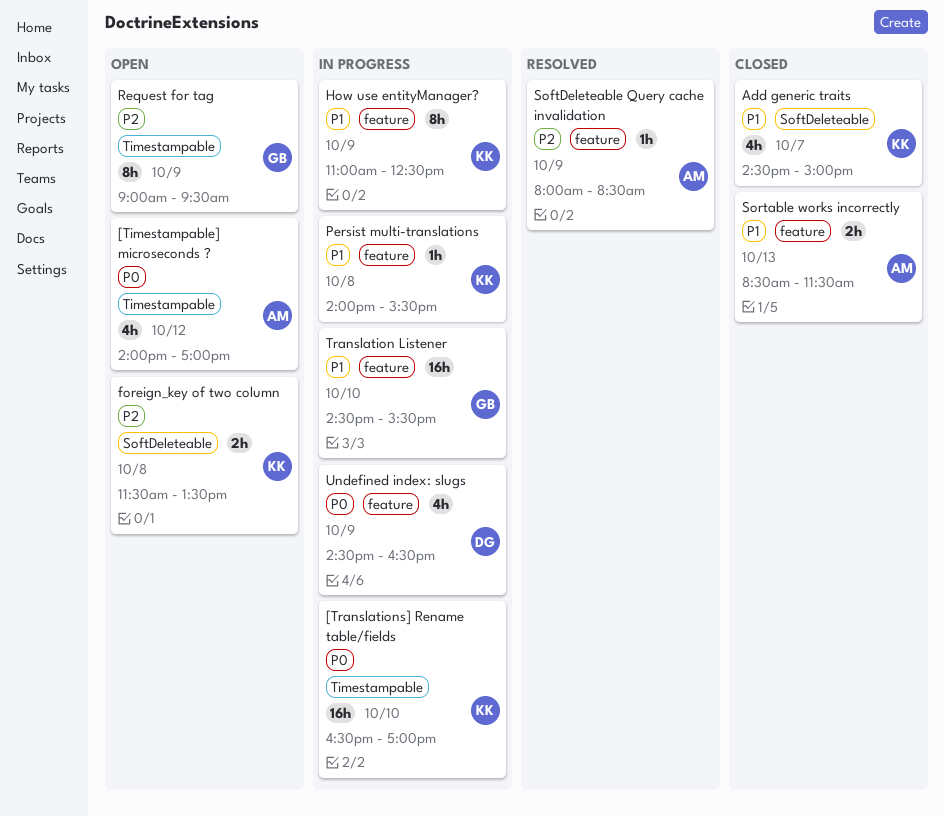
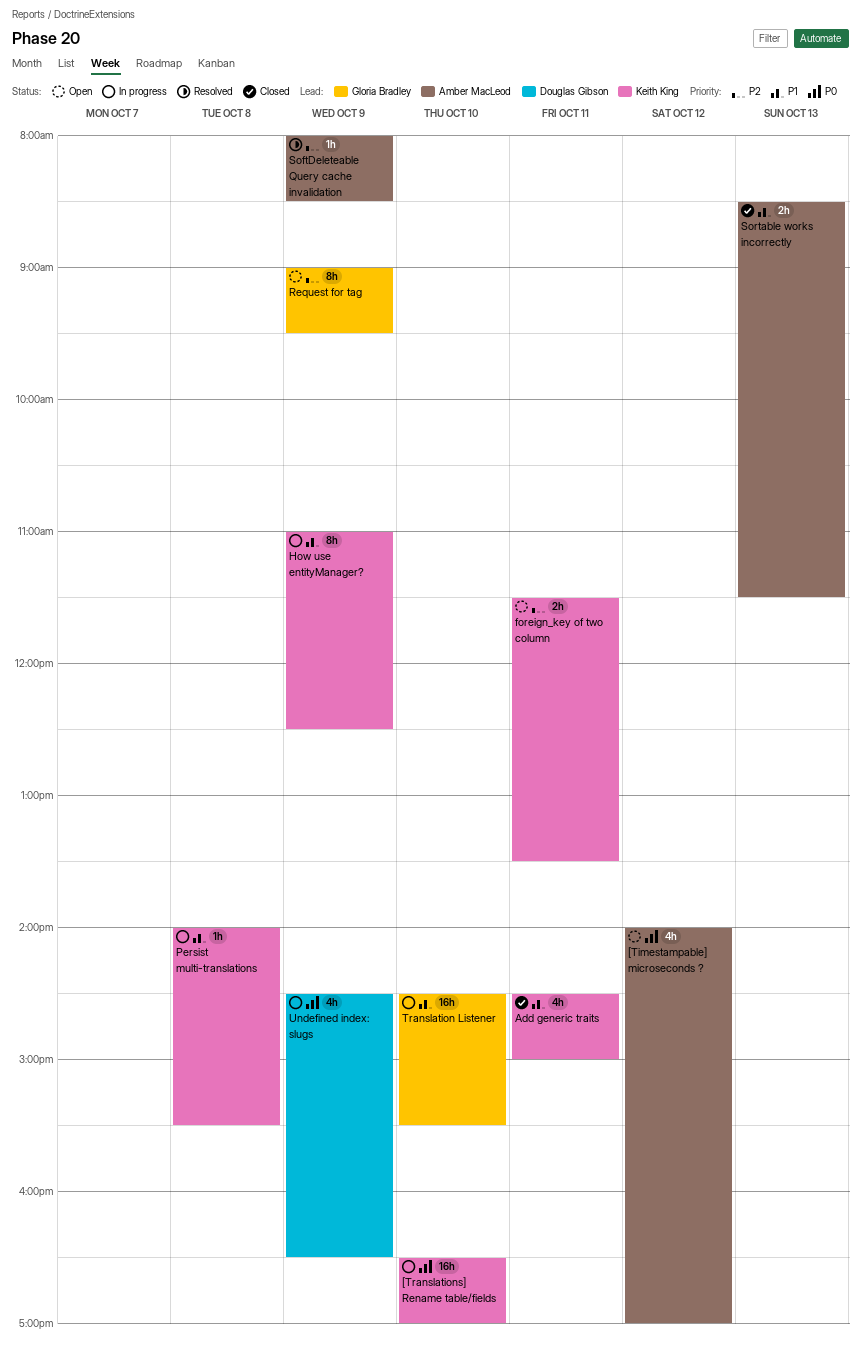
Add generic traits, day: Oct 7 -> Oct 11
foreign_key of two column, day: Oct 8 -> Oct 11

